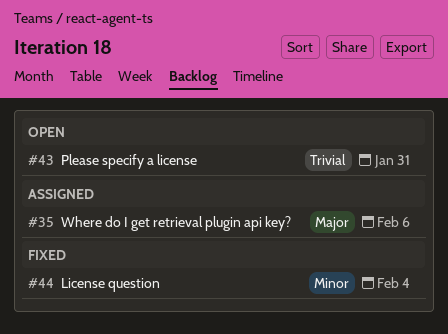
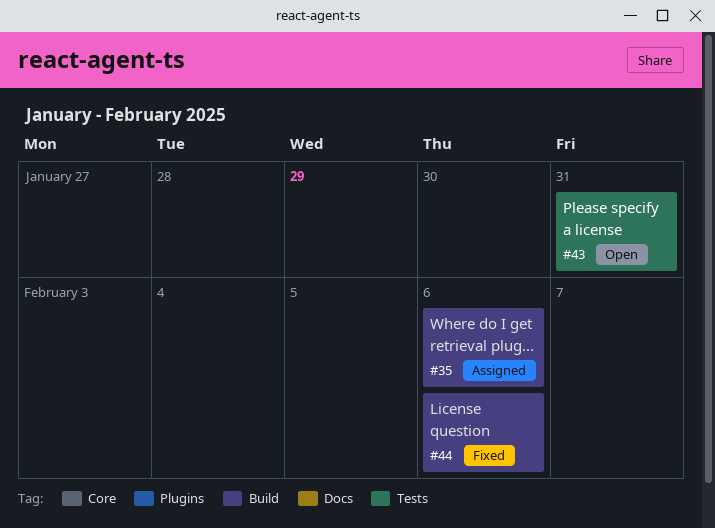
#44, due: Feb 4 -> Feb 6

